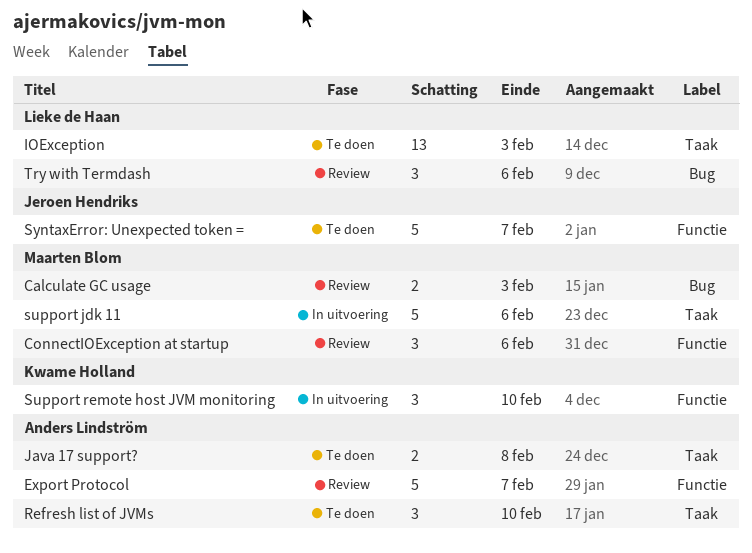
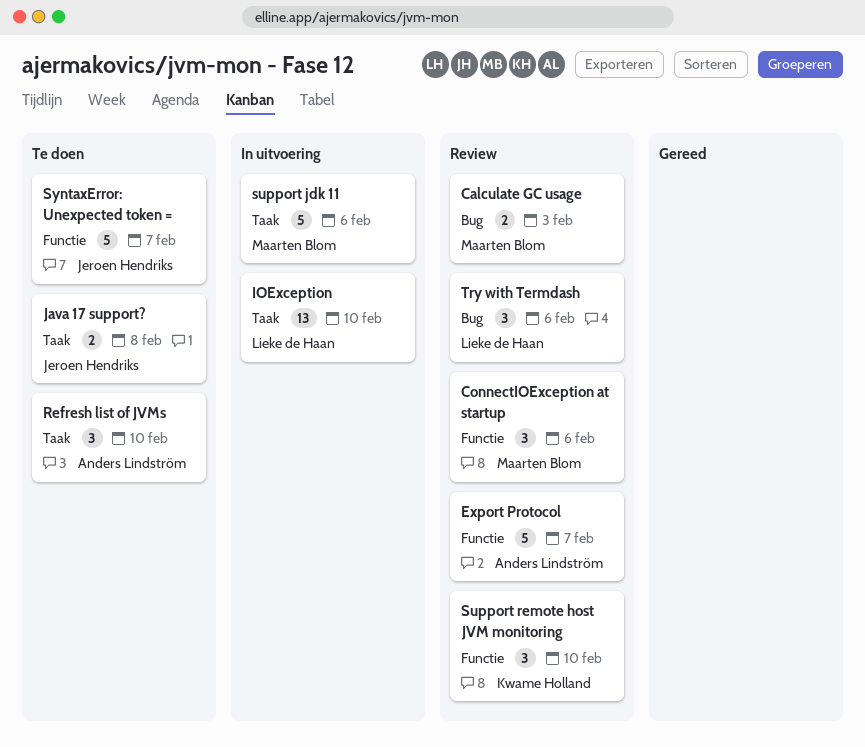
IOException, status: Te doen -> In uitvoering
IOException, due: Feb 3 -> Feb 10
Java 17 support?, owner: Anders Lindström -> Jeroen Hendriks
Support remote host JVM monitoring, status: In uitvoering -> Review

